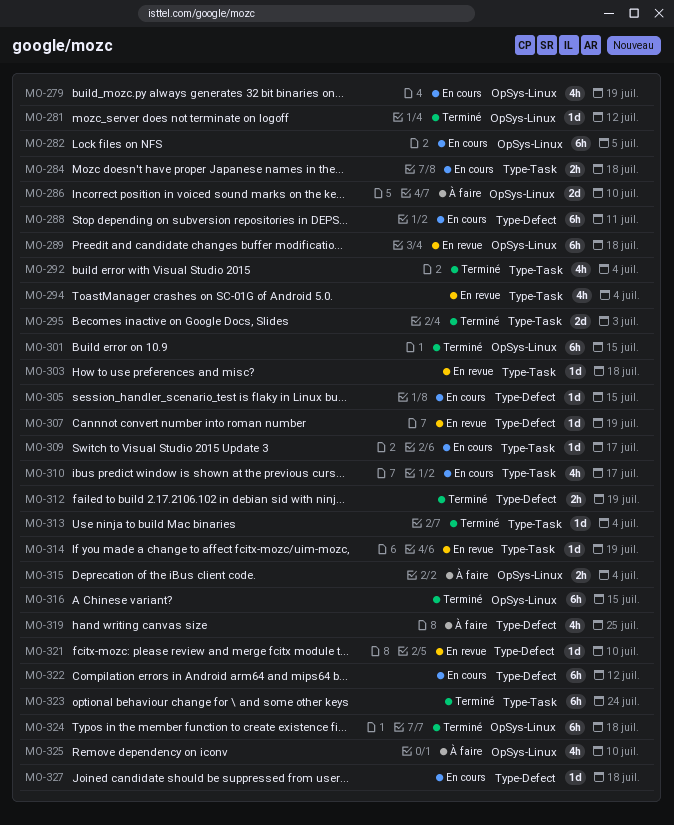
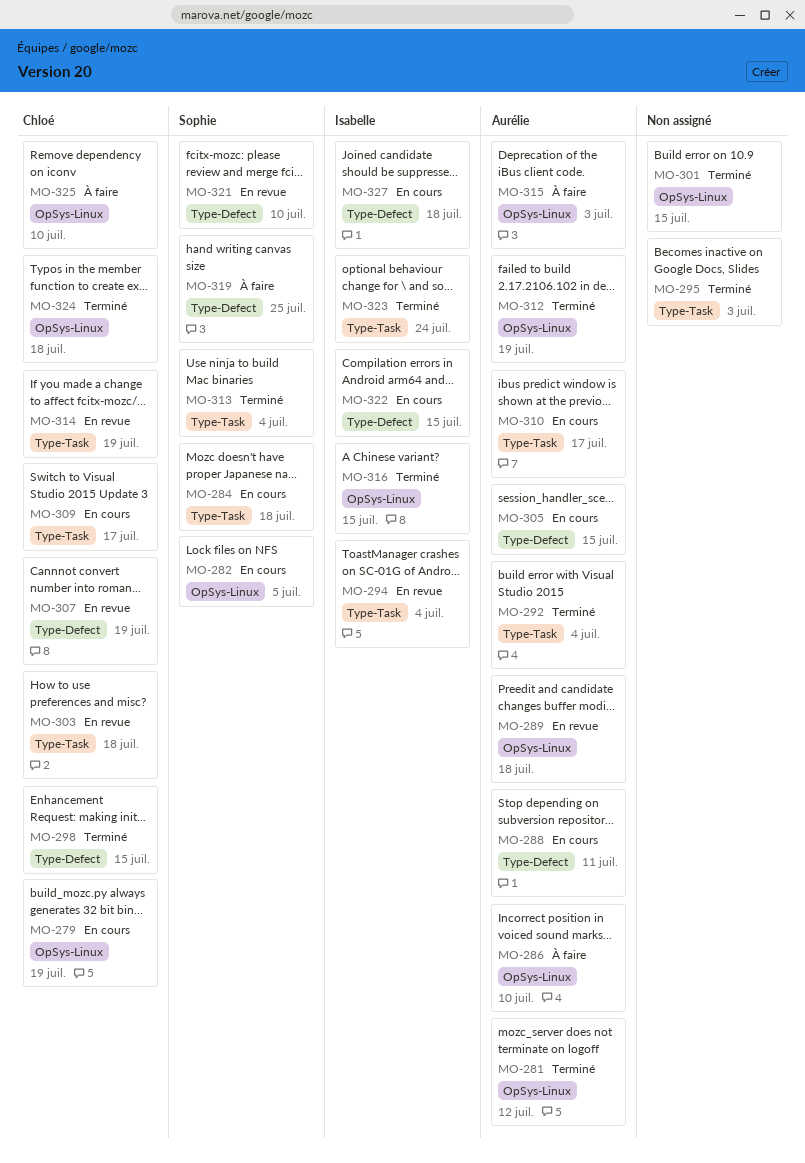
MO-298: none -> present
MO-312, label: Type-Defect -> OpSys-Linux
MO-315, due: Jul 4 -> Jul 3
MO-322, due: Jul 12 -> Jul 15

